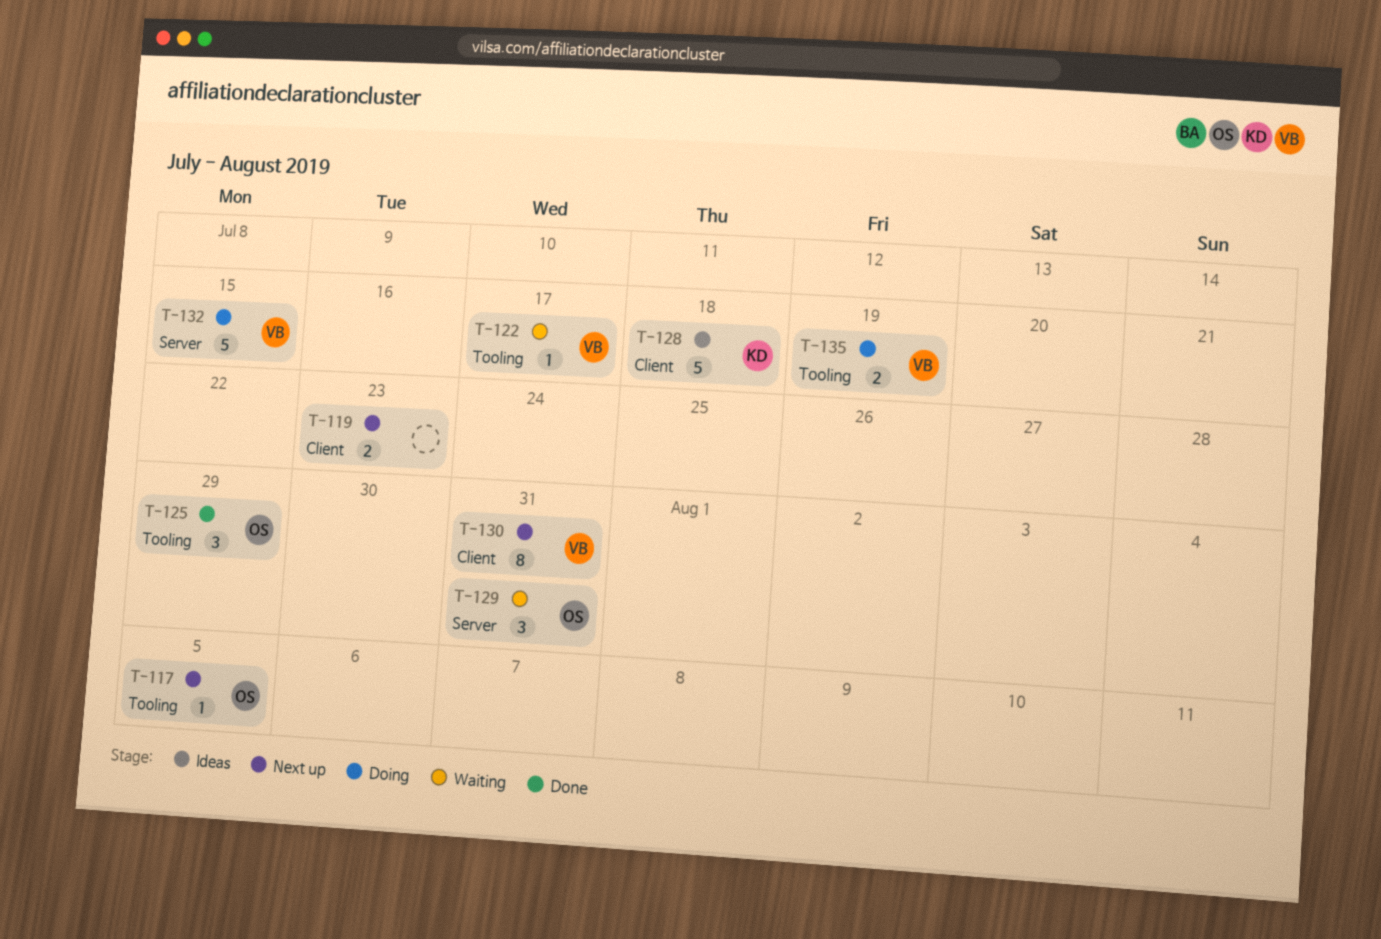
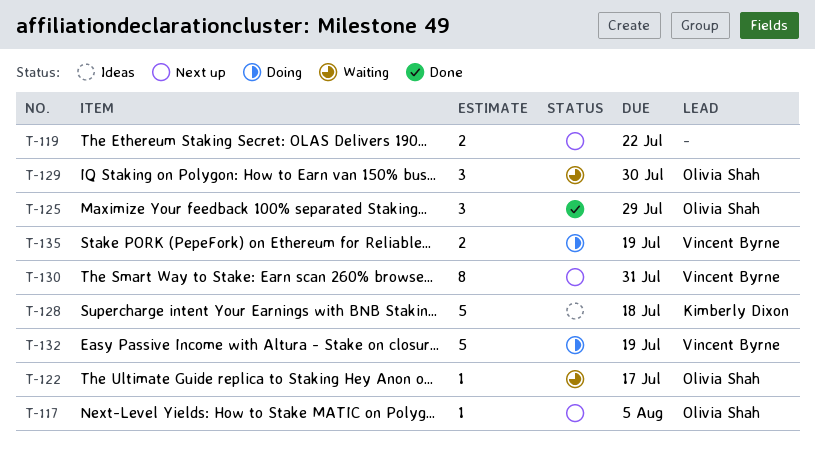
T-119, due: Jul 23 -> Jul 22
T-122, owner: Vincent Byrne -> Olivia Shah
T-129, due: Jul 31 -> Jul 30
T-132, due: Jul 15 -> Jul 19

